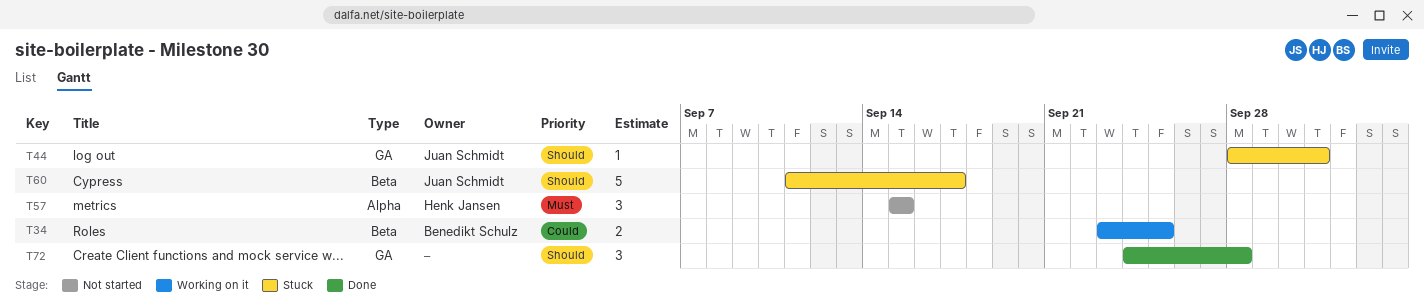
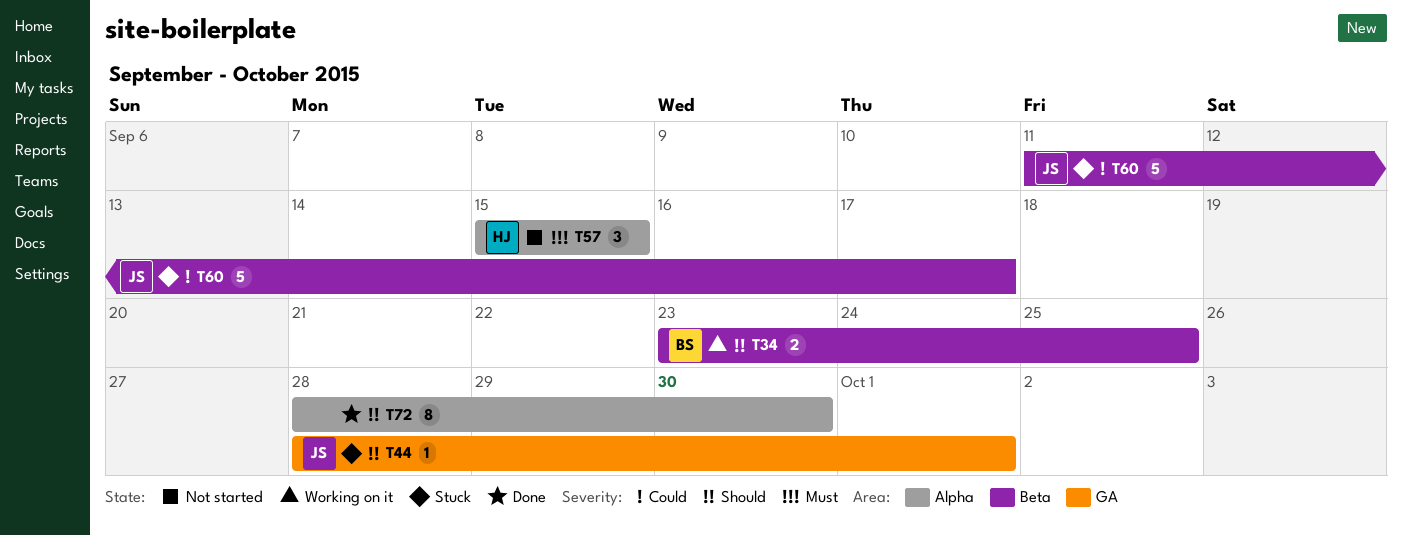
T34, priority: Could -> Should
T60, priority: Should -> Could
T72, label: GA -> Alpha
T72, estimate: 3 -> 8
T72, start: Sep 24 -> Sep 28
T72, due: Sep 28 -> Sep 30

